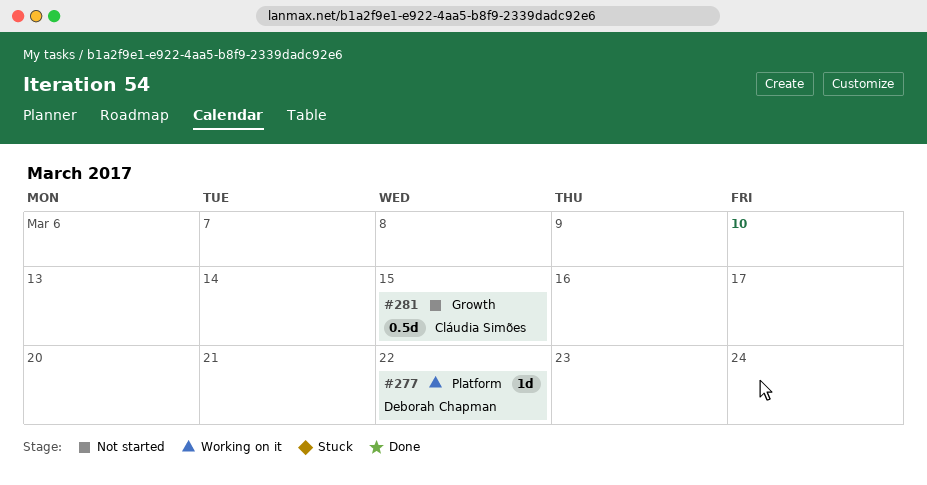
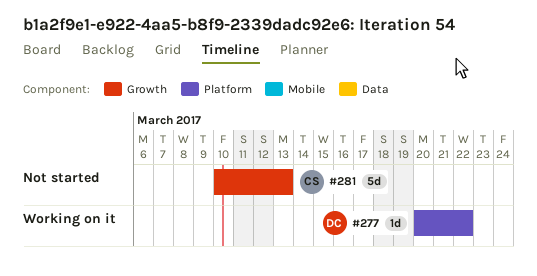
#281, estimate: 0.5d -> 5d
#281, due: Mar 15 -> Mar 13

